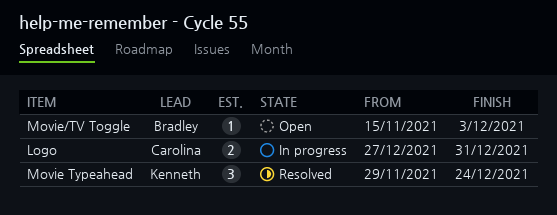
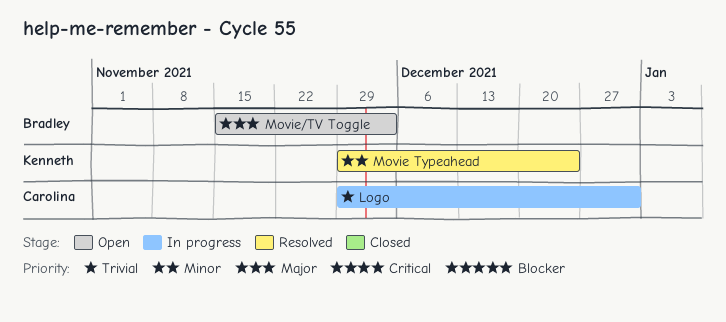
Logo, start: Dec 27 -> Nov 29

